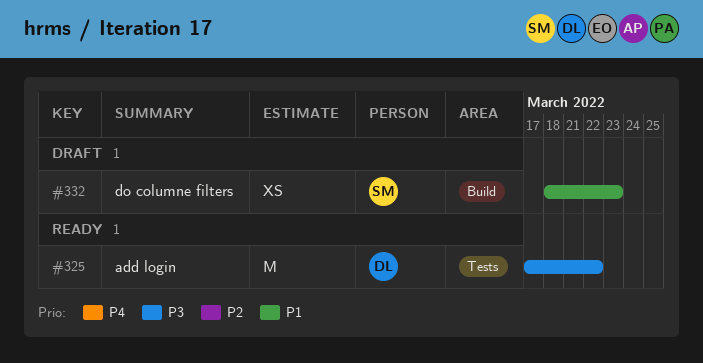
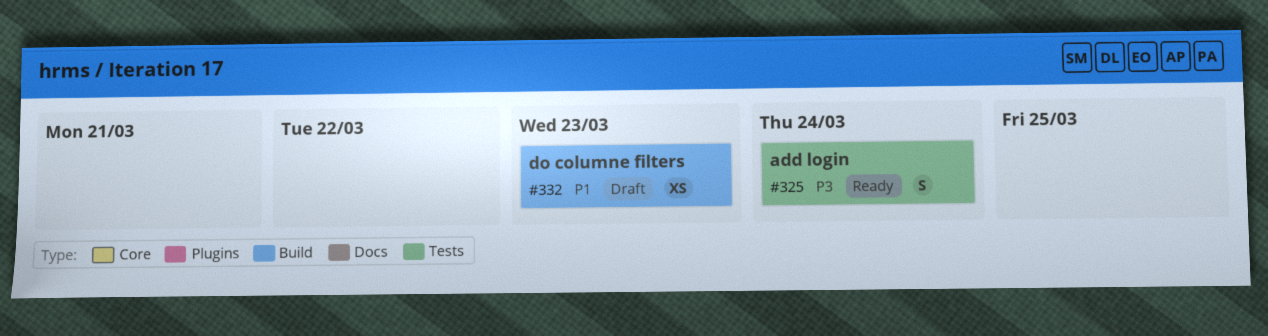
#325, estimate: M -> S
#325, due: Mar 22 -> Mar 24

